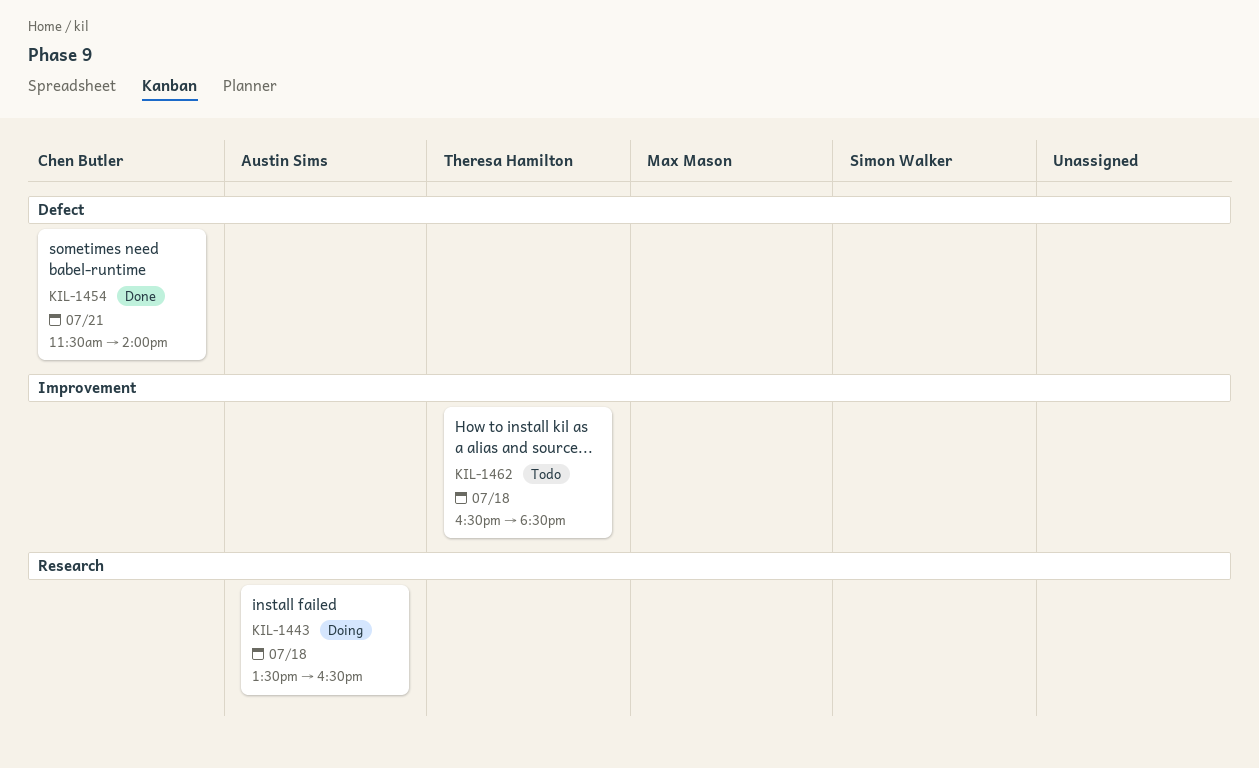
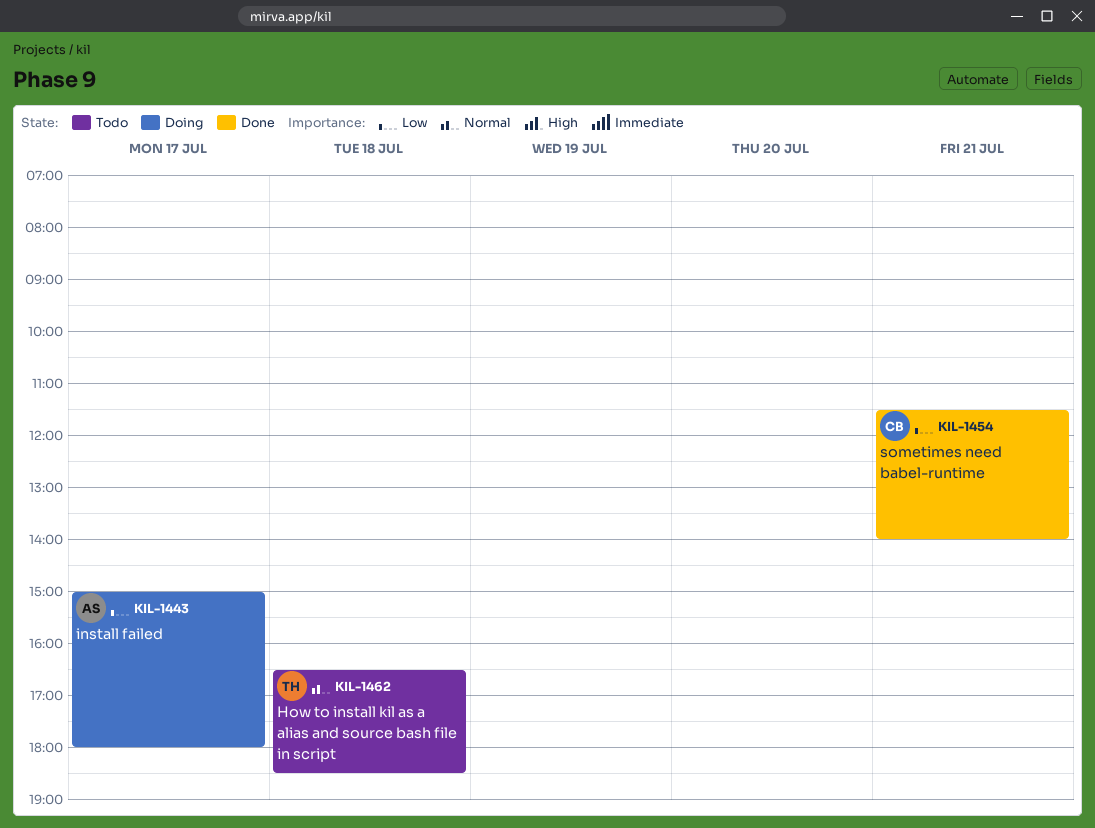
KIL-1443, day: Jul 18 -> Jul 17
KIL-1443, begins: 13:30 -> 15:00
KIL-1443, ends: 16:30 -> 18:00

